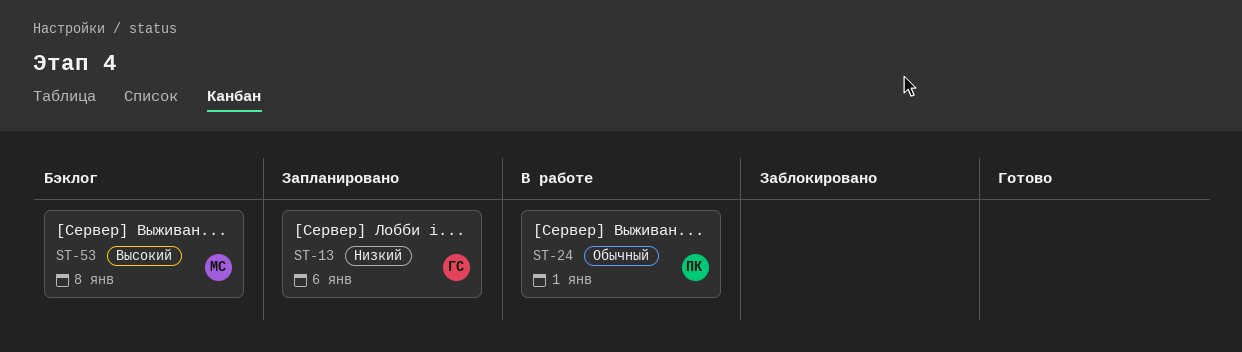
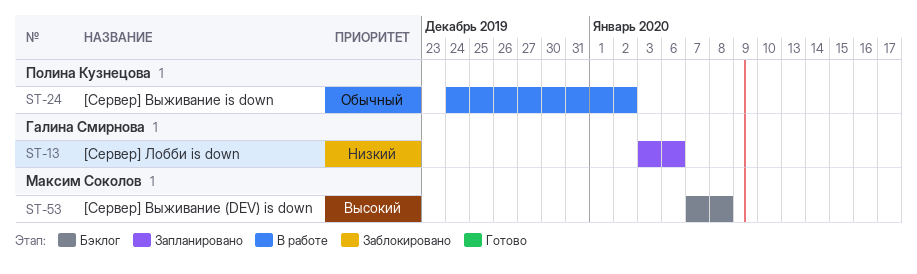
ST-24, due: Jan 1 -> Jan 2

